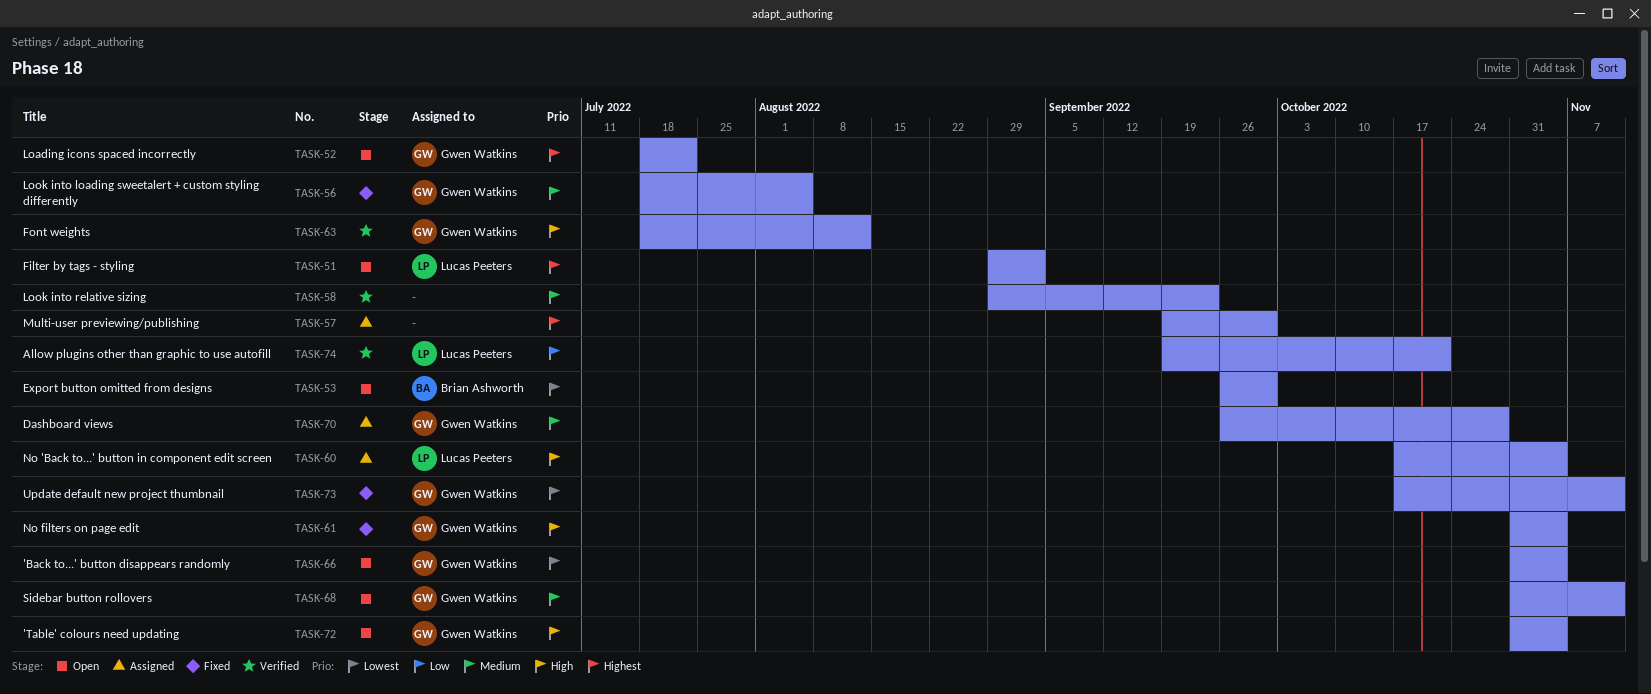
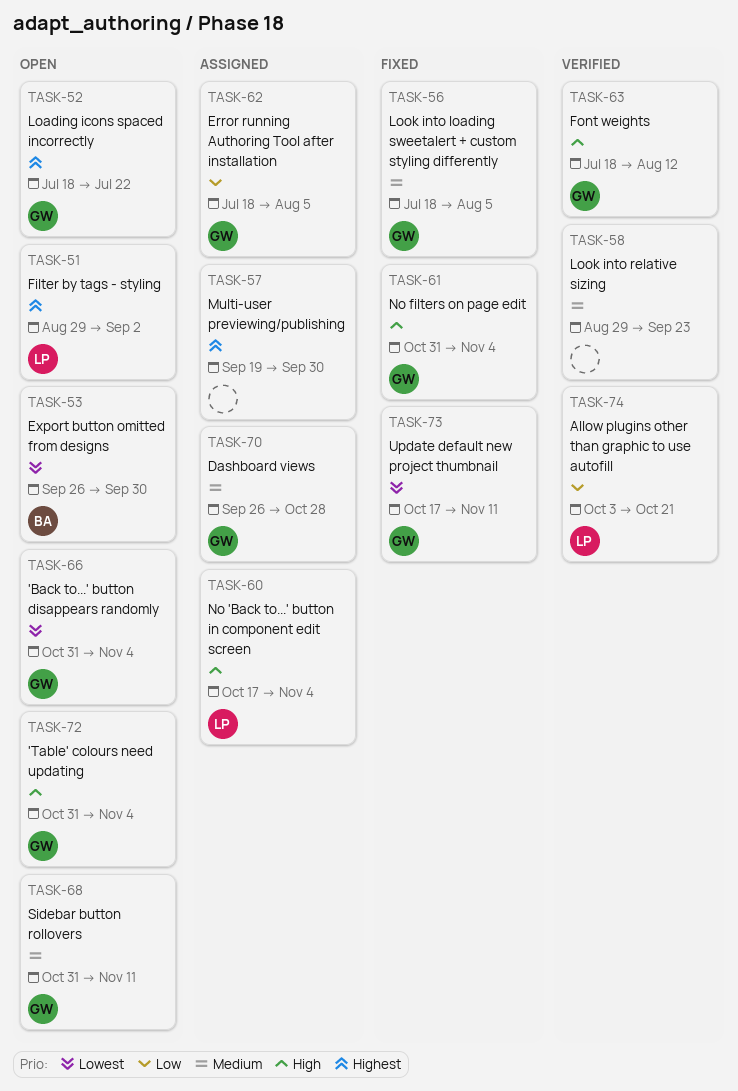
TASK-62: none -> present
TASK-74, start: Sep 19 -> Oct 3

